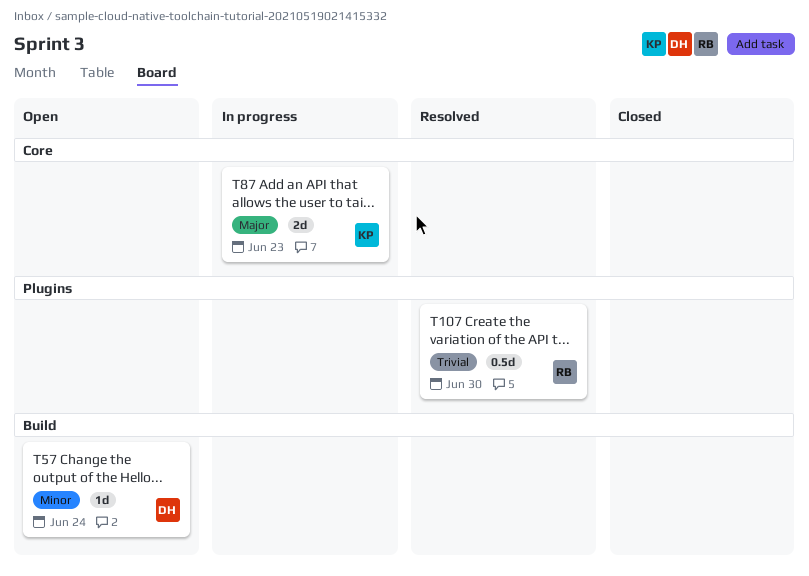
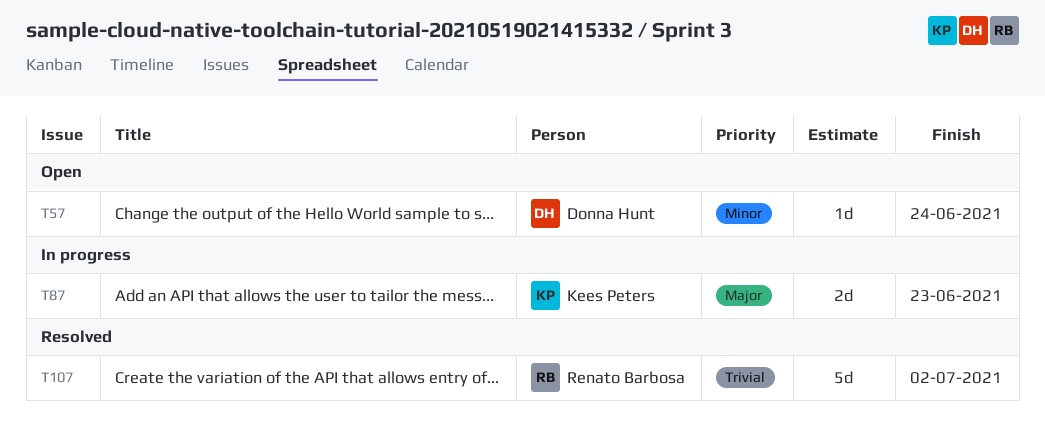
T107, estimate: 0.5d -> 5d
T107, due: Jun 30 -> Jul 2

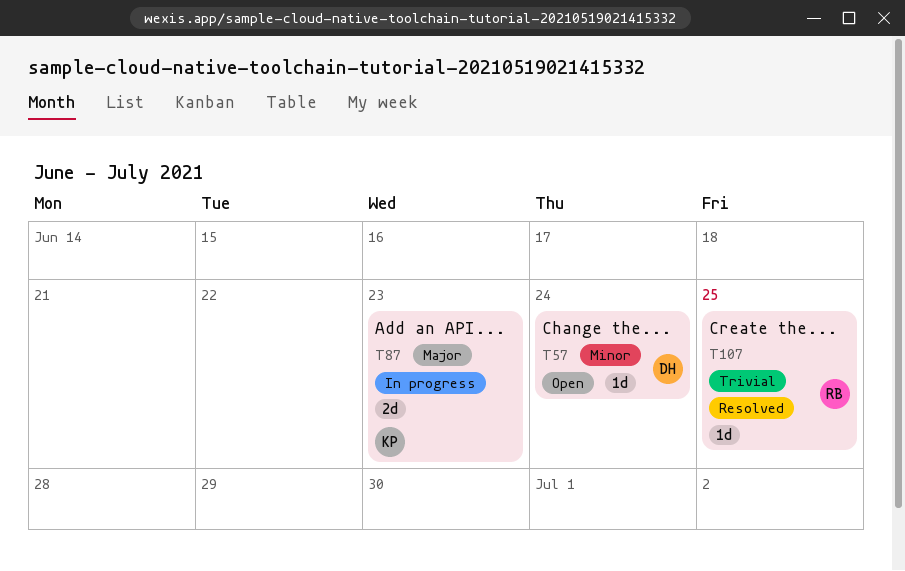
T107, estimate: 5d -> 1d
T107, due: Jul 2 -> Jun 25

